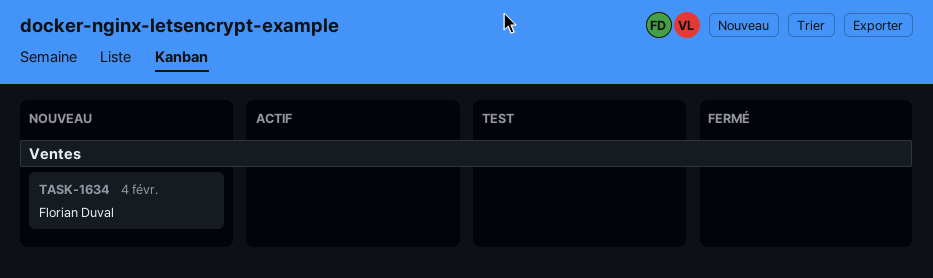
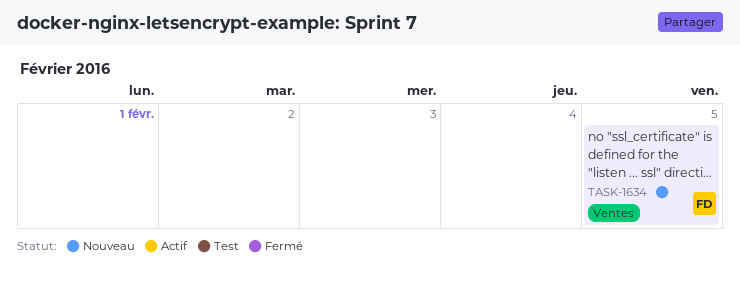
TASK-1634, due: Feb 4 -> Feb 5

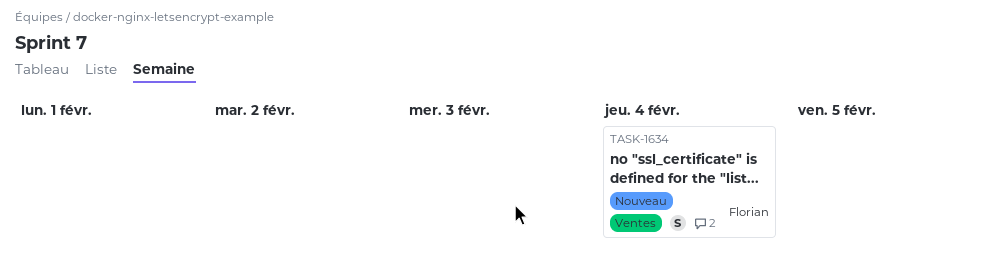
TASK-1634, due: Feb 5 -> Feb 4

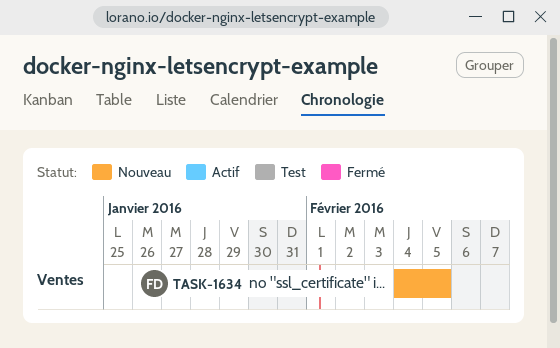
TASK-1634, due: Feb 4 -> Feb 5

